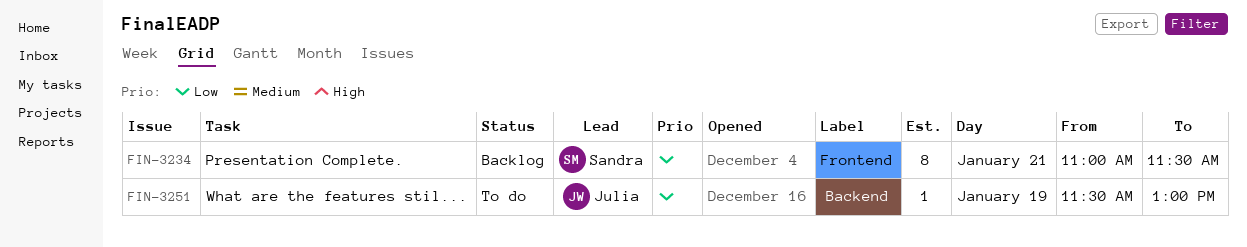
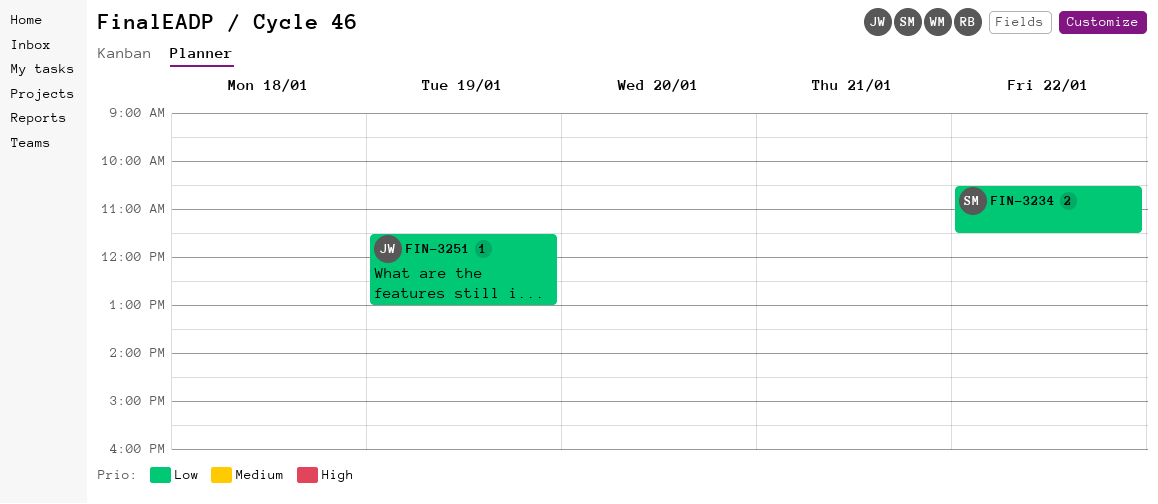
FIN-3234, estimate: 8 -> 2
FIN-3234, day: Jan 21 -> Jan 22
FIN-3234, begins: 11:00 -> 10:30

